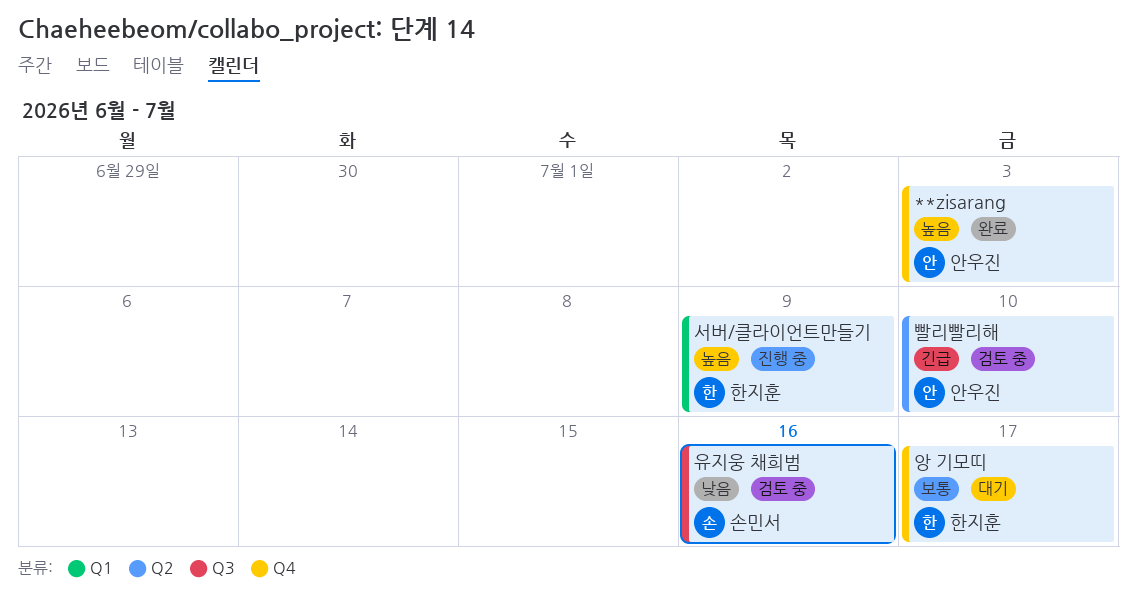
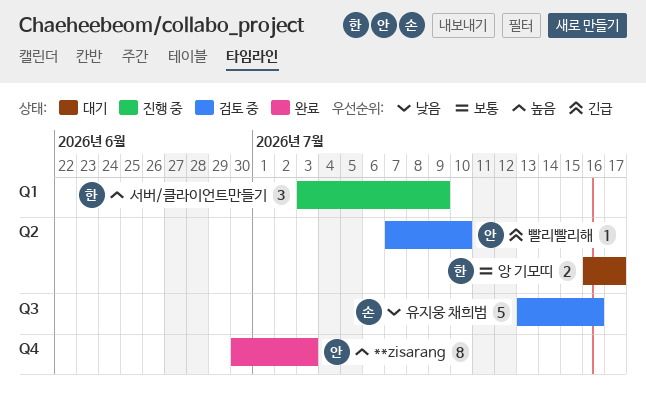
앙 기모띠, label: Q4 -> Q2

